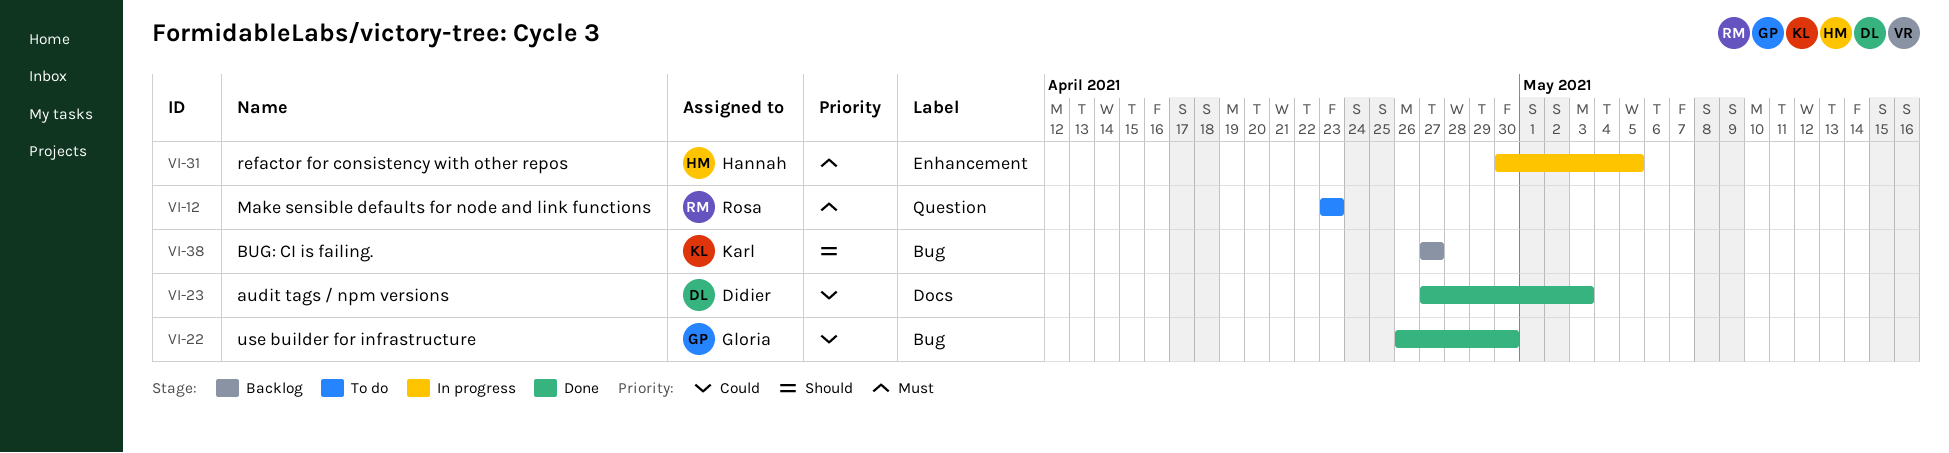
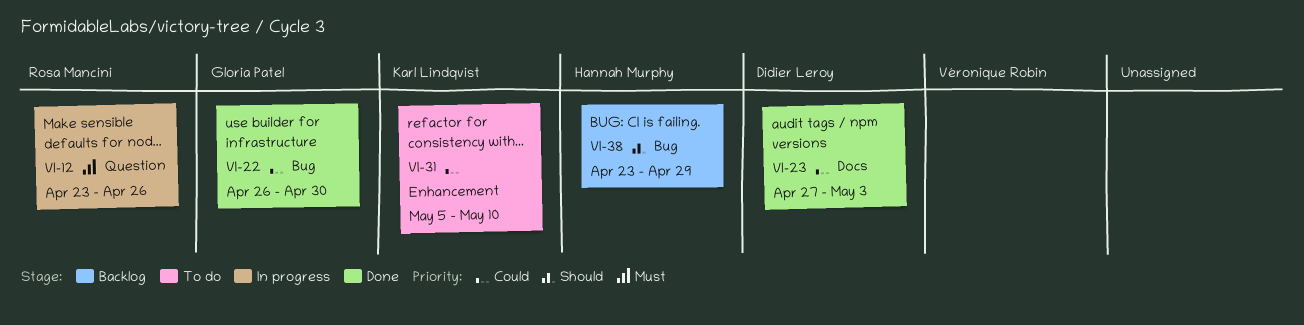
VI-12, status: To do -> In progress
VI-12, due: Apr 23 -> Apr 26
VI-31, status: In progress -> To do
VI-31, owner: Hannah Murphy -> Karl Lindqvist
VI-31, priority: Must -> Could
VI-31, start: Apr 30 -> May 5
VI-31, due: May 5 -> May 10
VI-38, owner: Karl Lindqvist -> Hannah Murphy
VI-38, start: Apr 27 -> Apr 23
VI-38, due: Apr 27 -> Apr 29

